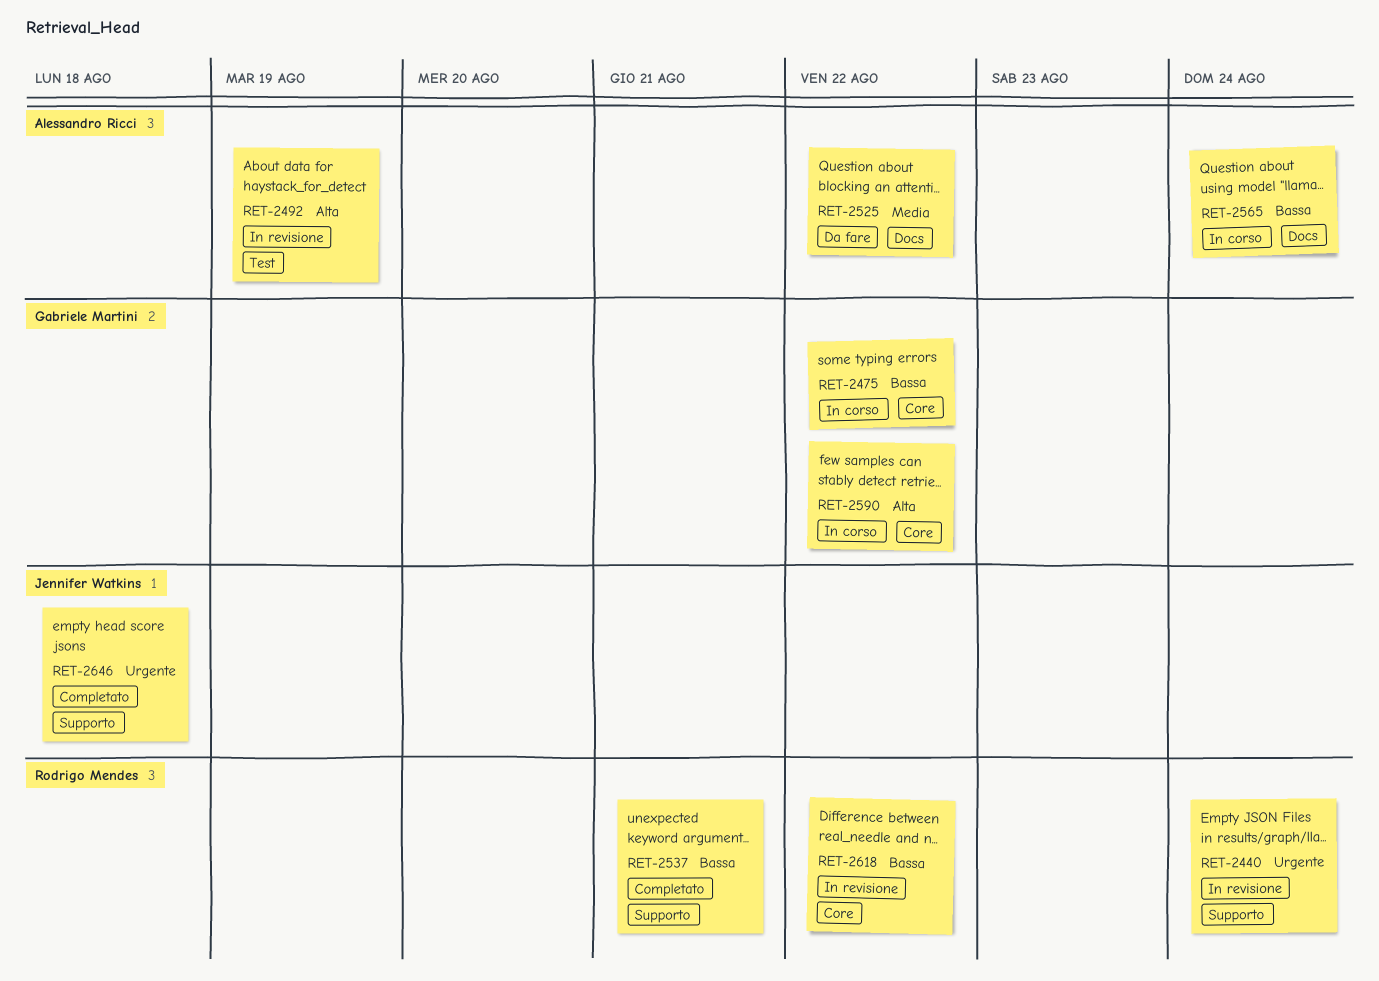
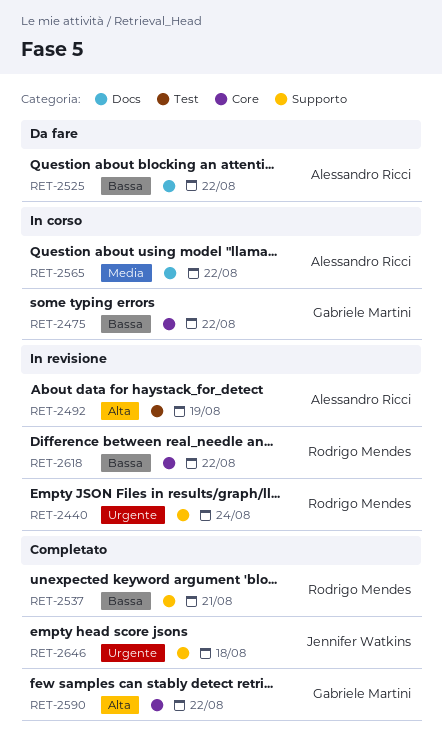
RET-2525, priority: Media -> Bassa
RET-2565, priority: Bassa -> Media
RET-2565, due: Aug 24 -> Aug 22
RET-2590, status: In corso -> Completato

